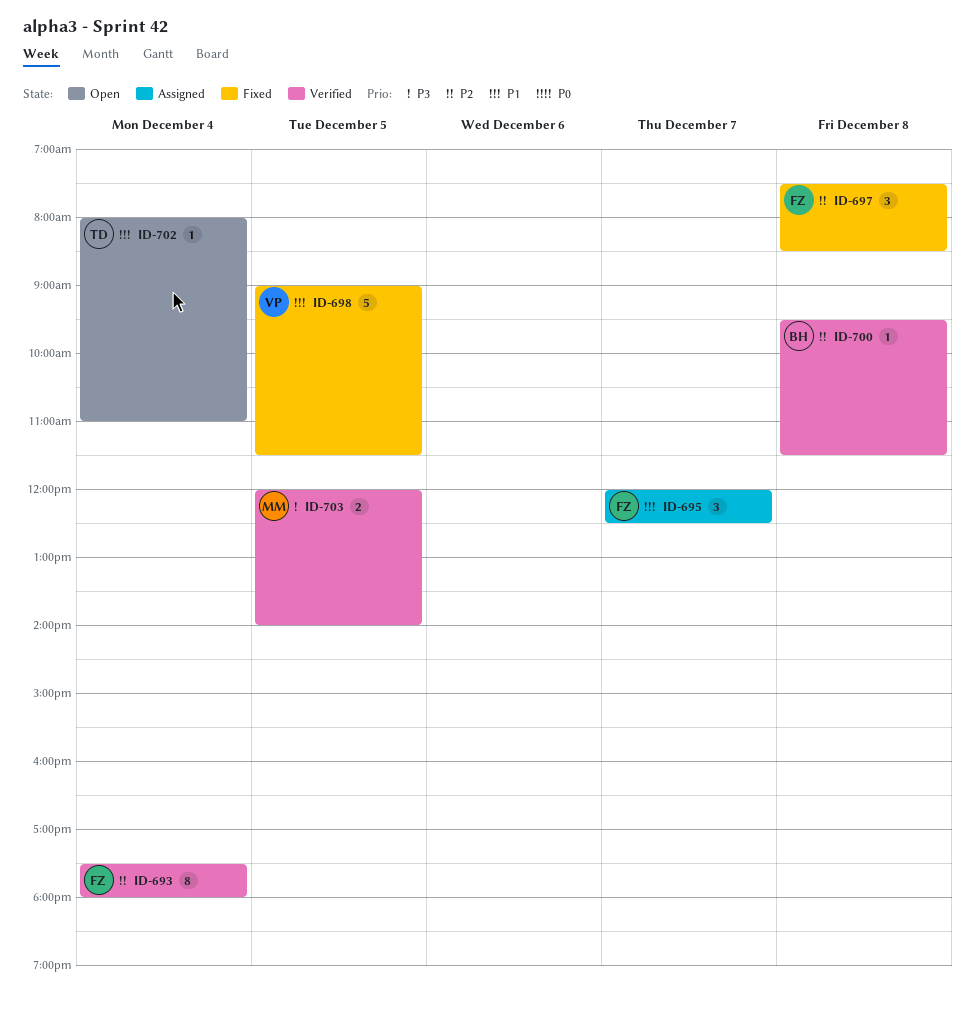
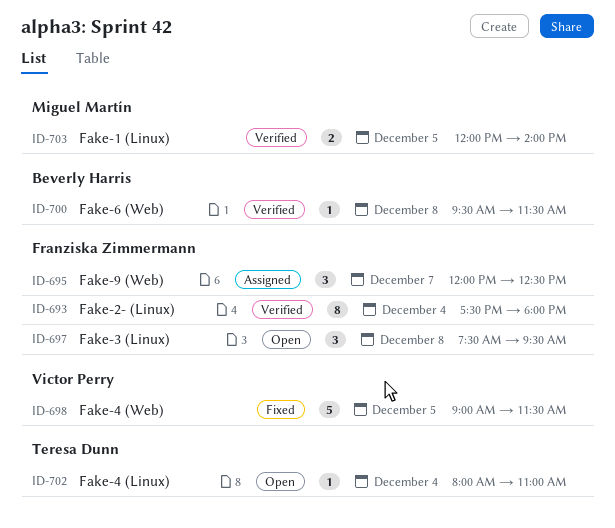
ID-697, status: Fixed -> Open
ID-697, ends: 08:30 -> 09:30

